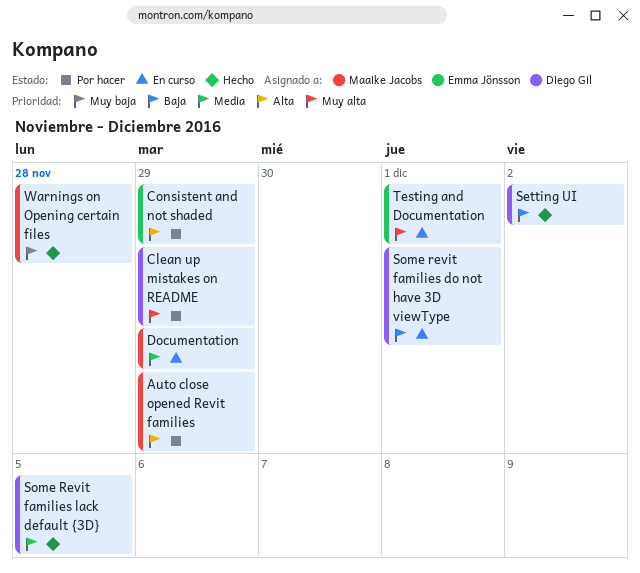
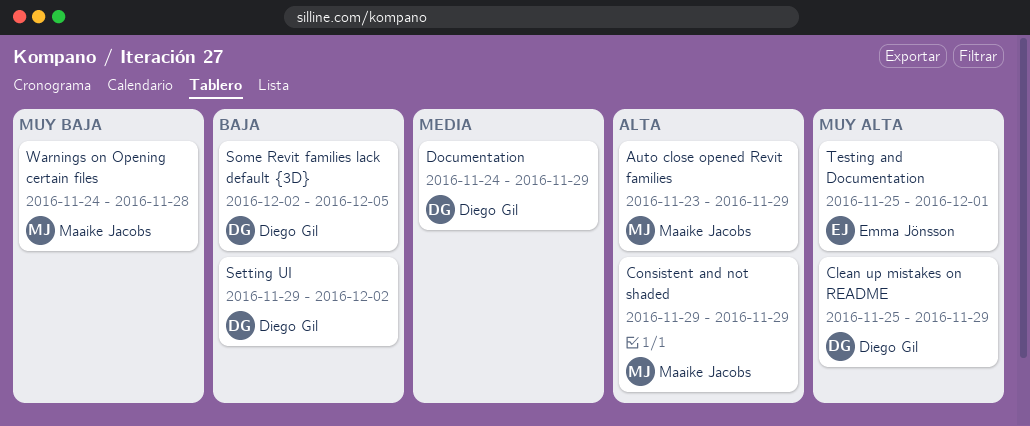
Consistent and not shaded, owner: Emma Jönsson -> Maaike Jacobs
Documentation, owner: Maaike Jacobs -> Diego Gil
Some revit families do not have 3D viewType: present -> none
Some Revit families lack default {3D}, priority: Media -> Baja

